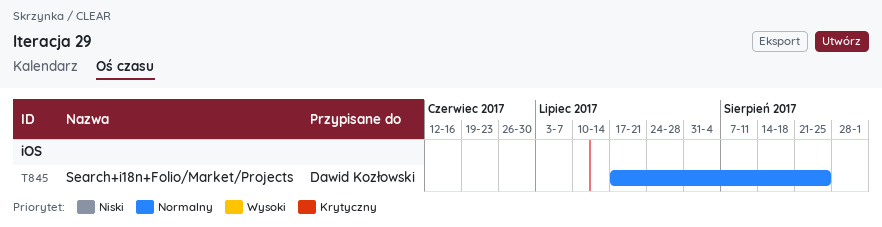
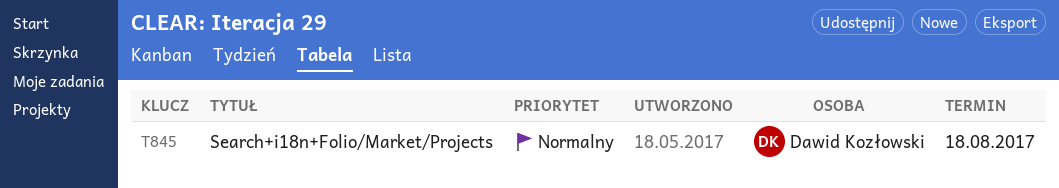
T845, due: Aug 25 -> Aug 18

